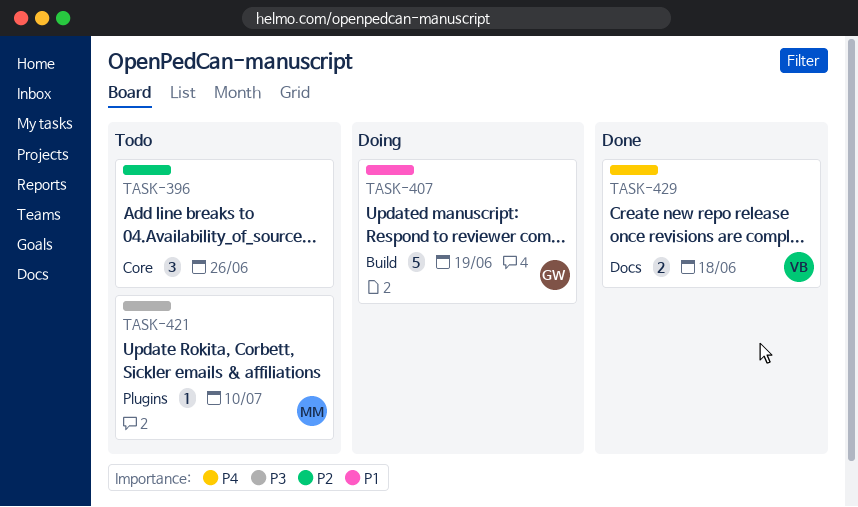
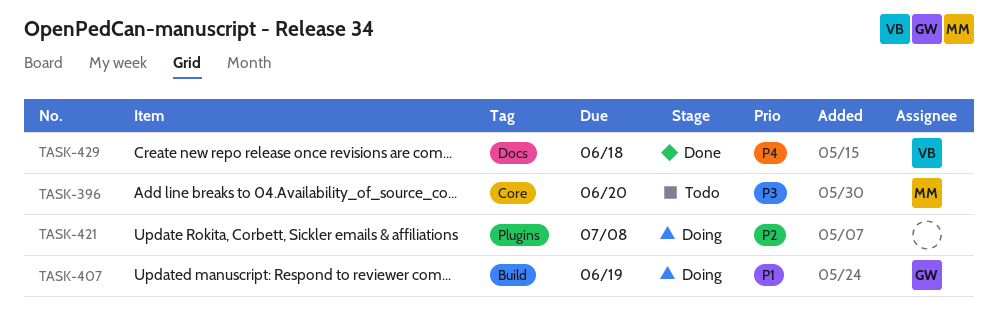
TASK-396, owner: none -> MM
TASK-396, priority: P2 -> P3
TASK-396, due: Jun 26 -> Jun 20
TASK-421, status: Todo -> Doing
TASK-421, owner: MM -> none
TASK-421, priority: P3 -> P2
TASK-421, due: Jul 10 -> Jul 8

